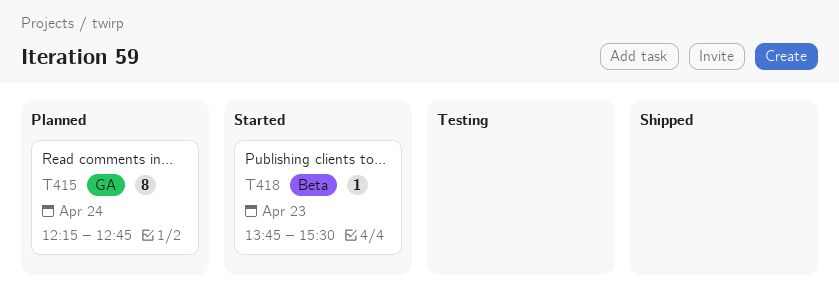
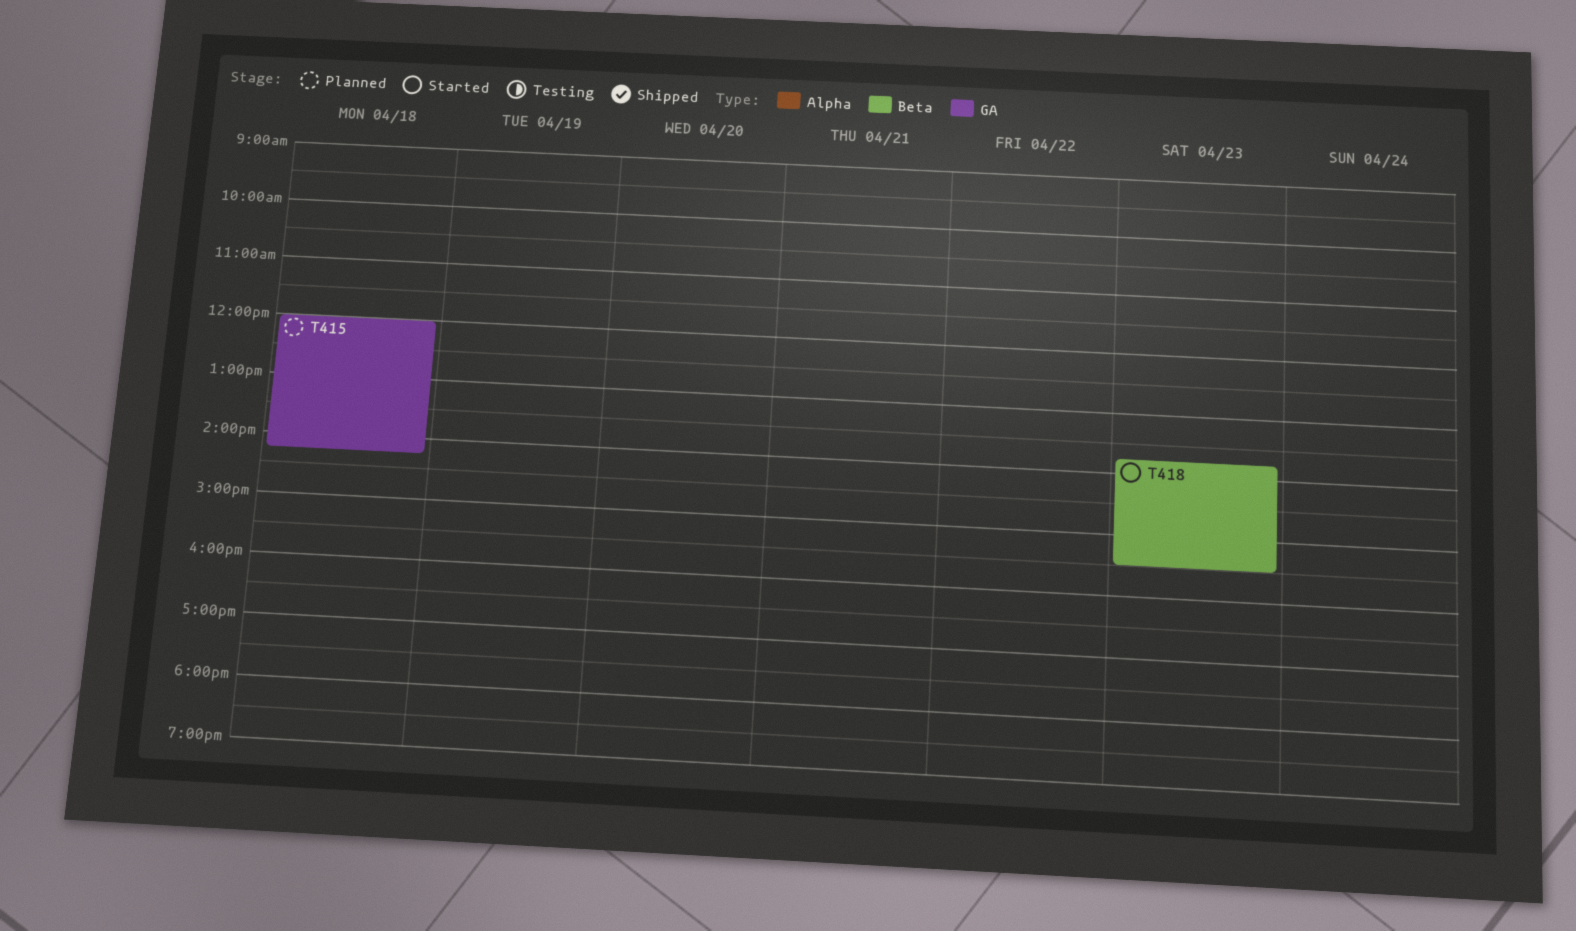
T415, day: Apr 24 -> Apr 18
T415, begins: 12:15 -> 12:00
T415, ends: 12:45 -> 14:15

